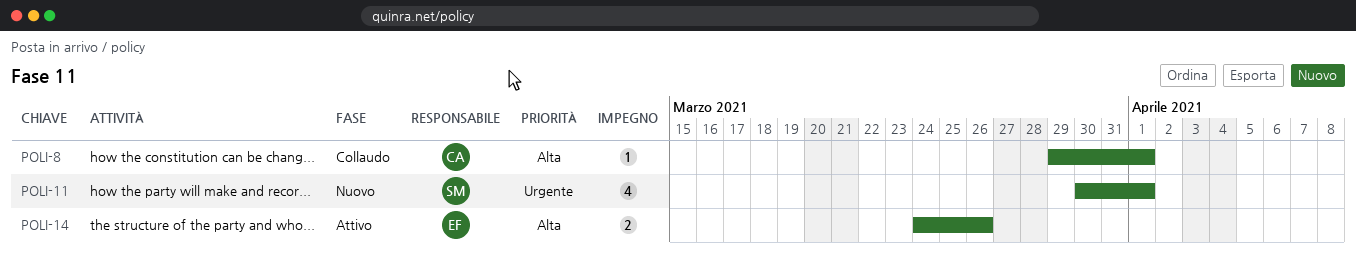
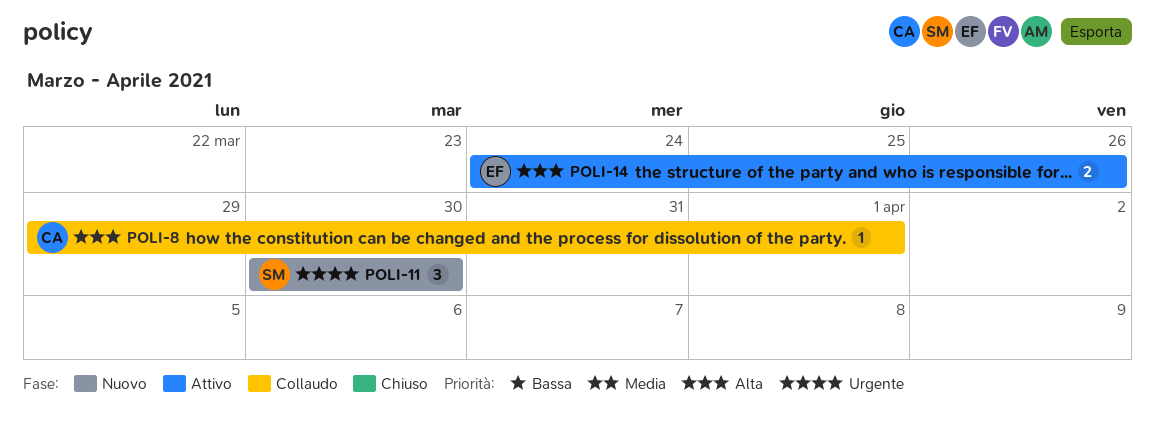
POLI-11, estimate: 4 -> 3
POLI-11, due: Apr 1 -> Mar 30

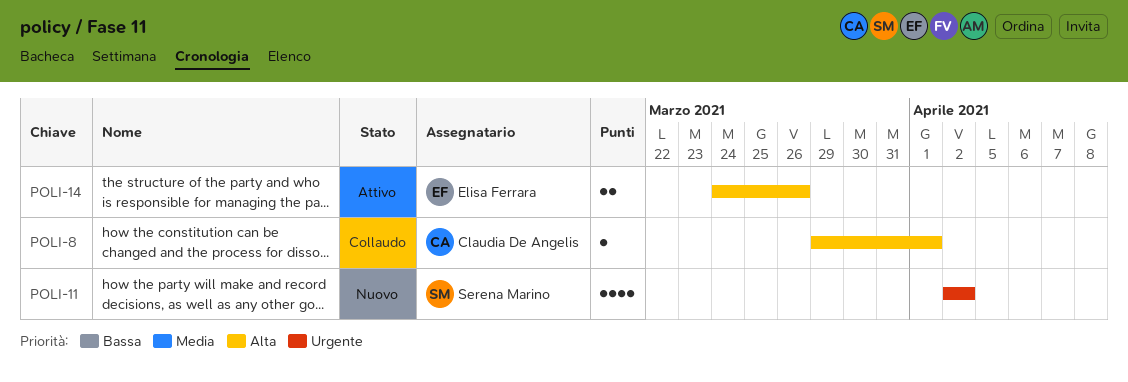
POLI-11, estimate: 3 -> 4
POLI-11, start: Mar 30 -> Apr 2
POLI-11, due: Mar 30 -> Apr 2

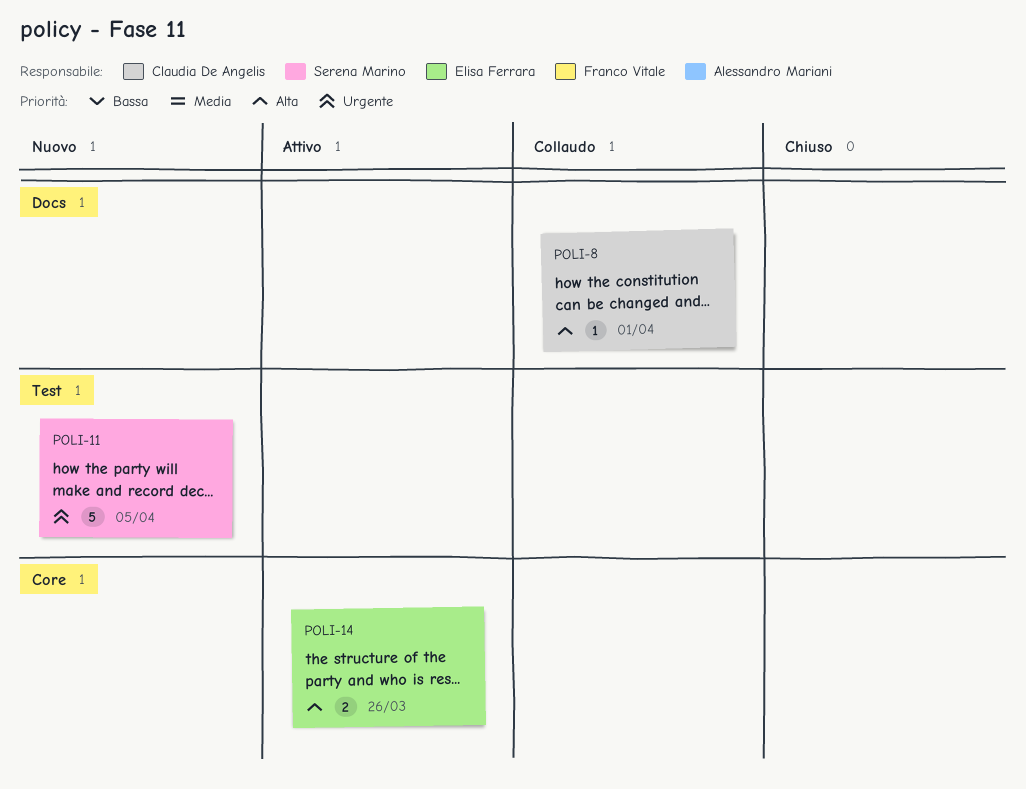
POLI-11, estimate: 4 -> 5
POLI-11, due: Apr 2 -> Apr 5

